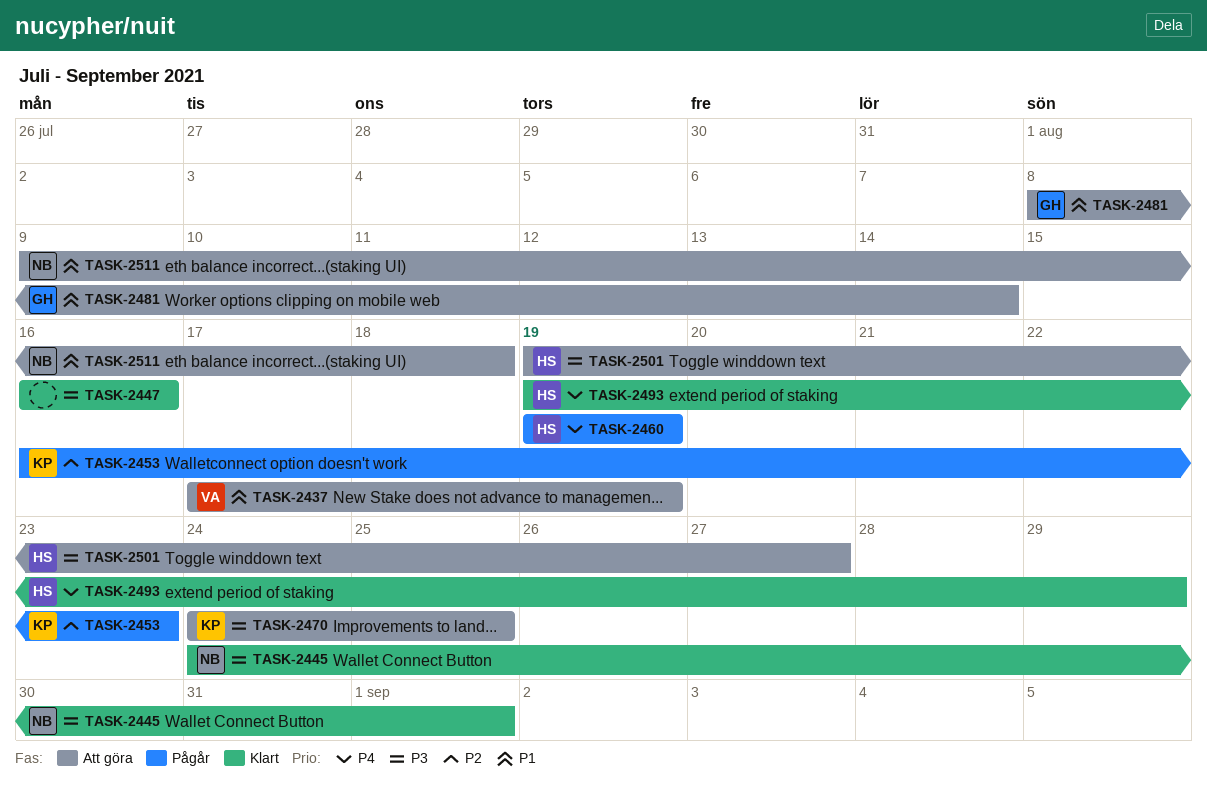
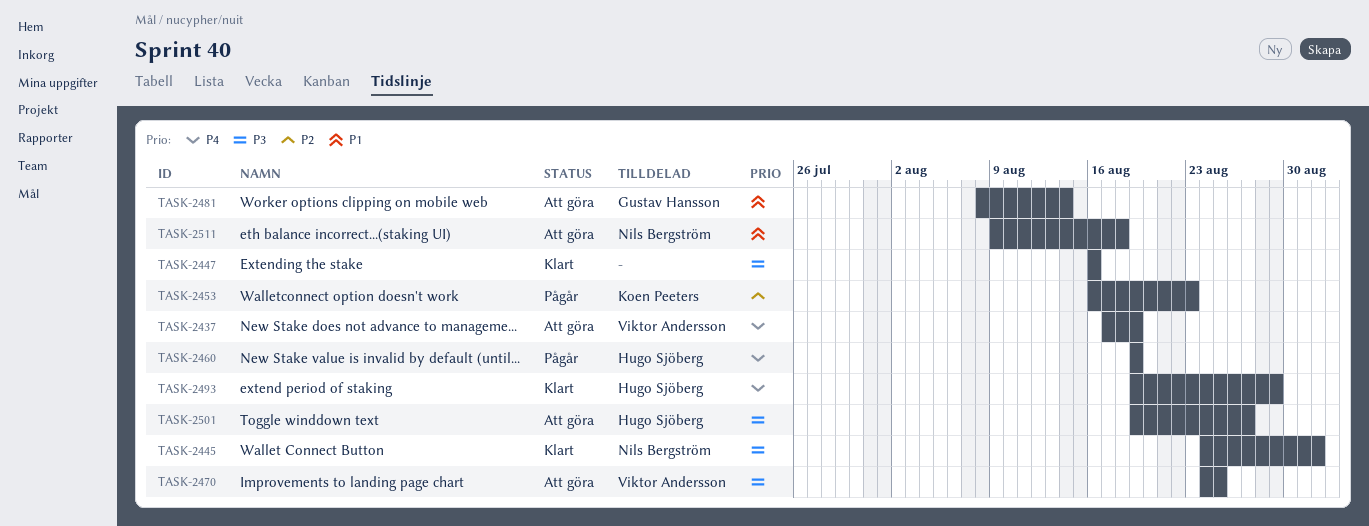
TASK-2437, priority: P1 -> P4
TASK-2470, owner: Koen Peeters -> Viktor Andersson

